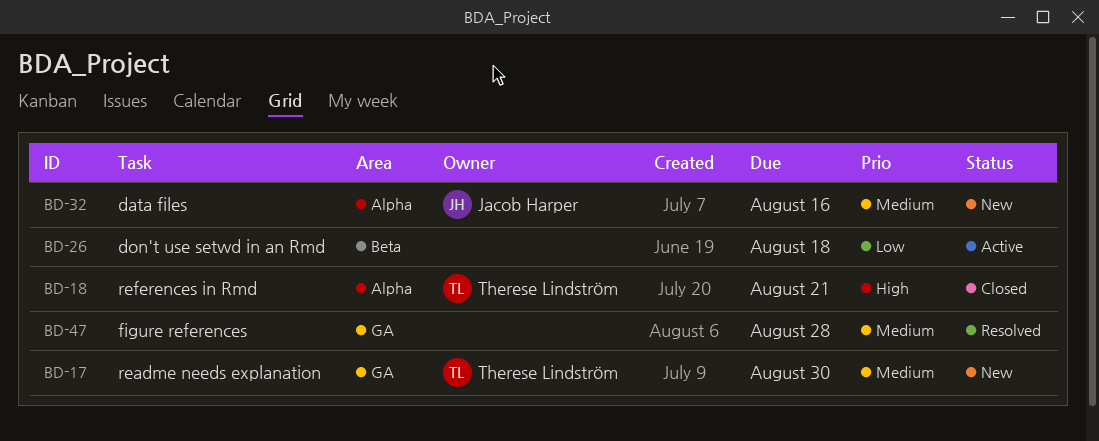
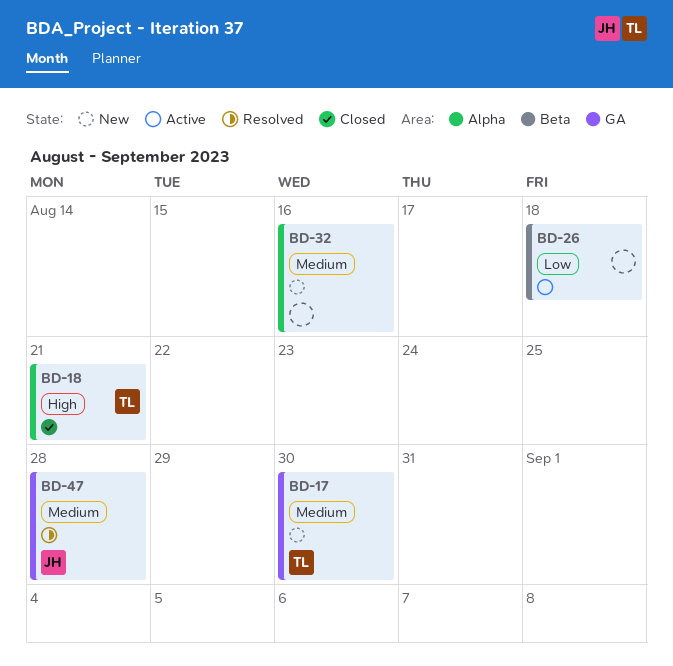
BD-32, owner: Jacob Harper -> none
BD-47, owner: none -> Jacob Harper

